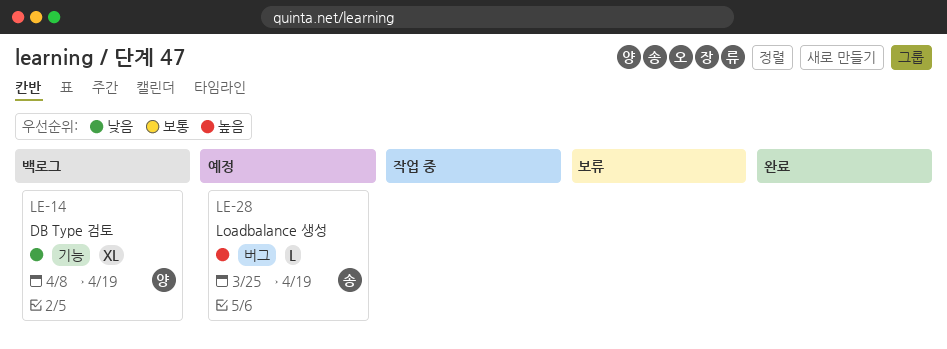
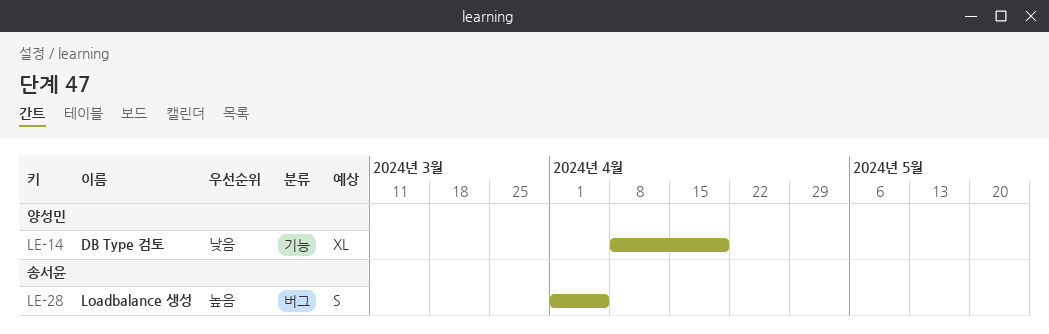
LE-28, estimate: L -> S
LE-28, start: Mar 25 -> Apr 1
LE-28, due: Apr 19 -> Apr 5

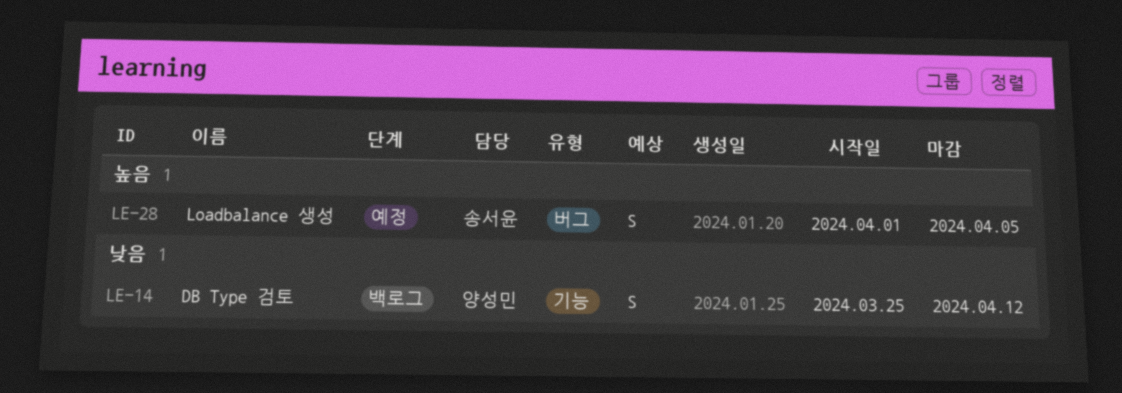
LE-14, estimate: XL -> S
LE-14, start: Apr 8 -> Mar 25
LE-14, due: Apr 19 -> Apr 12

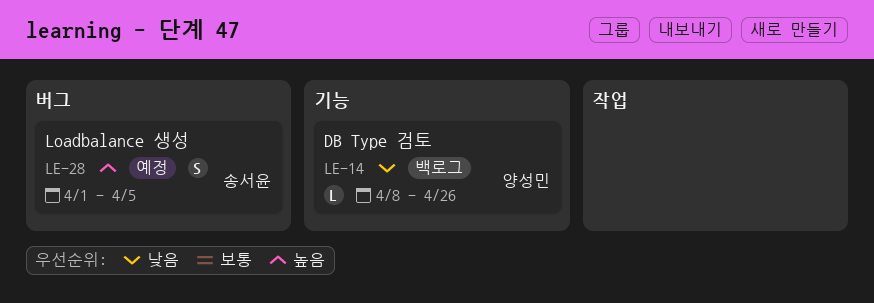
LE-14, estimate: S -> L
LE-14, start: Mar 25 -> Apr 8
LE-14, due: Apr 12 -> Apr 26

